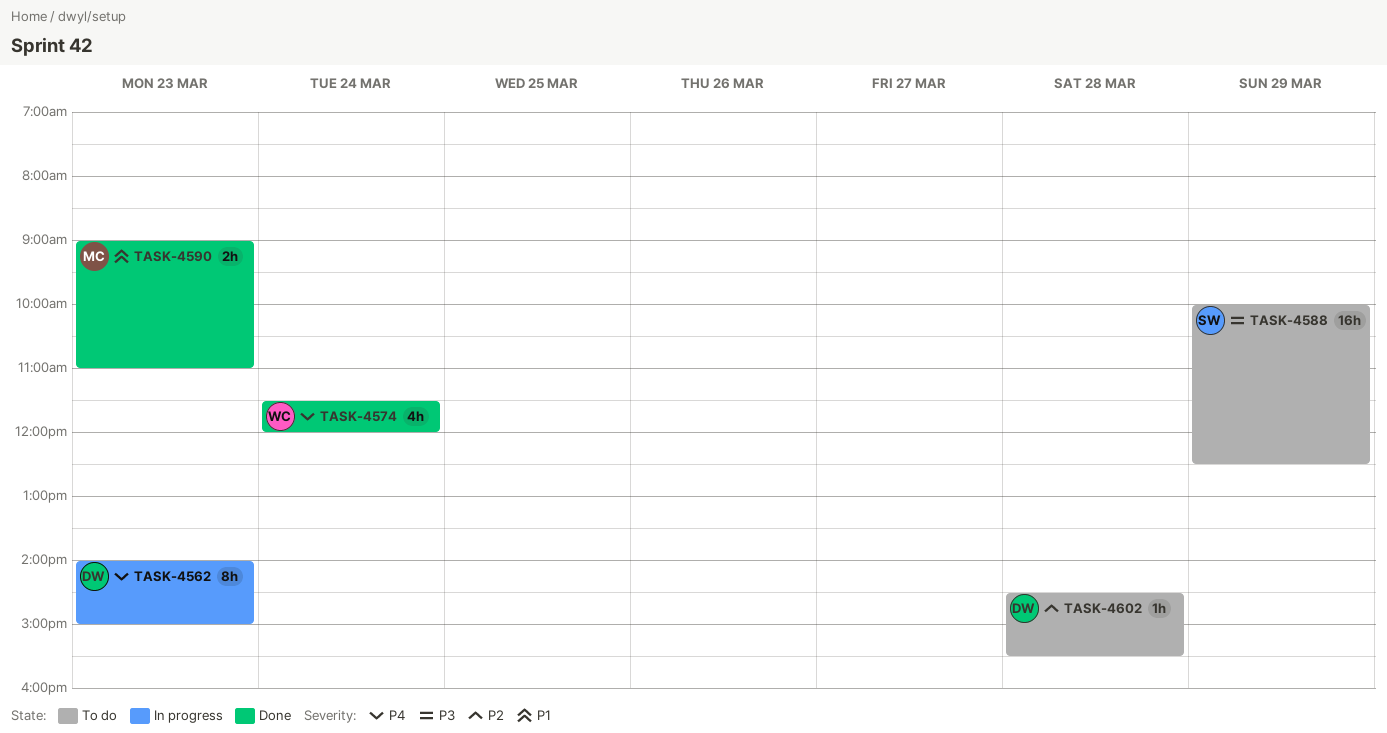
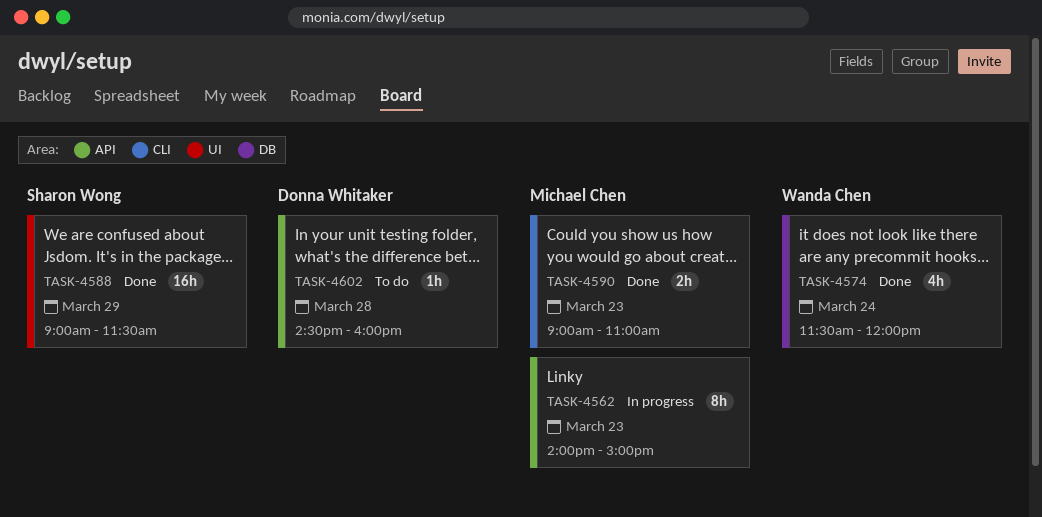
TASK-4562, owner: Donna Whitaker -> Michael Chen
TASK-4588, status: To do -> Done
TASK-4588, begins: 10:00 -> 09:00
TASK-4588, ends: 12:30 -> 11:30
TASK-4602, ends: 15:30 -> 16:00

